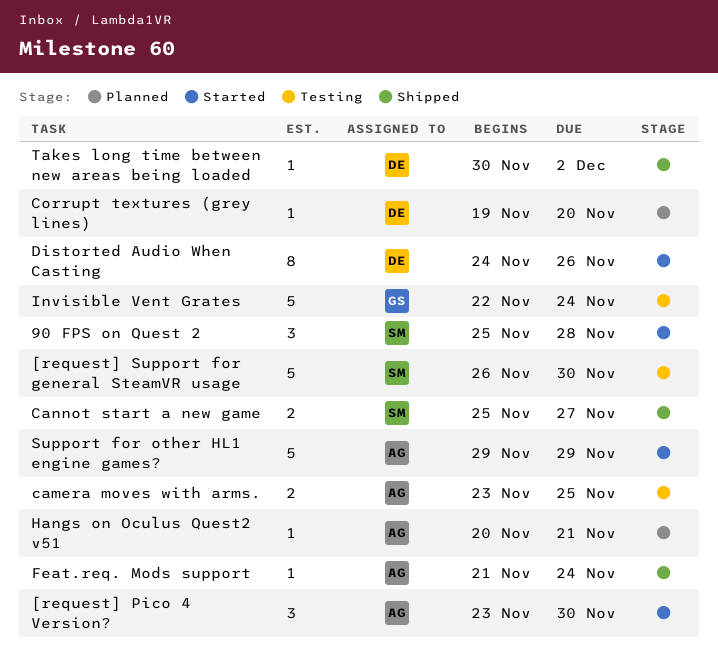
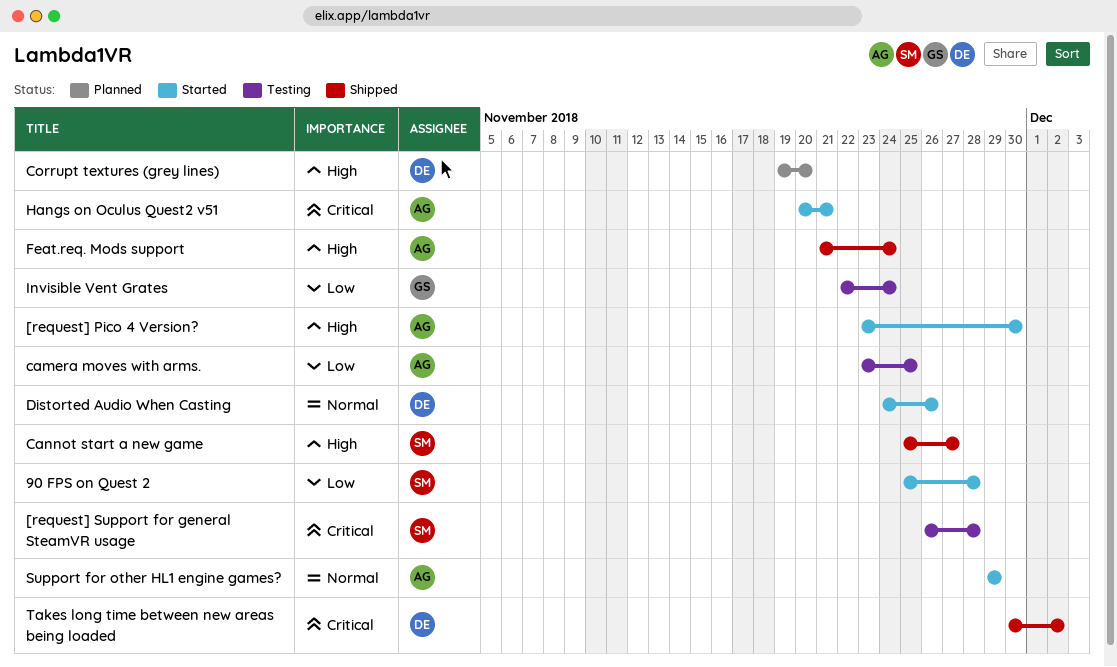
[request] Support for general SteamVR usage, due: Nov 30 -> Nov 28
Hangs on Oculus Quest2 v51, status: Planned -> Started

